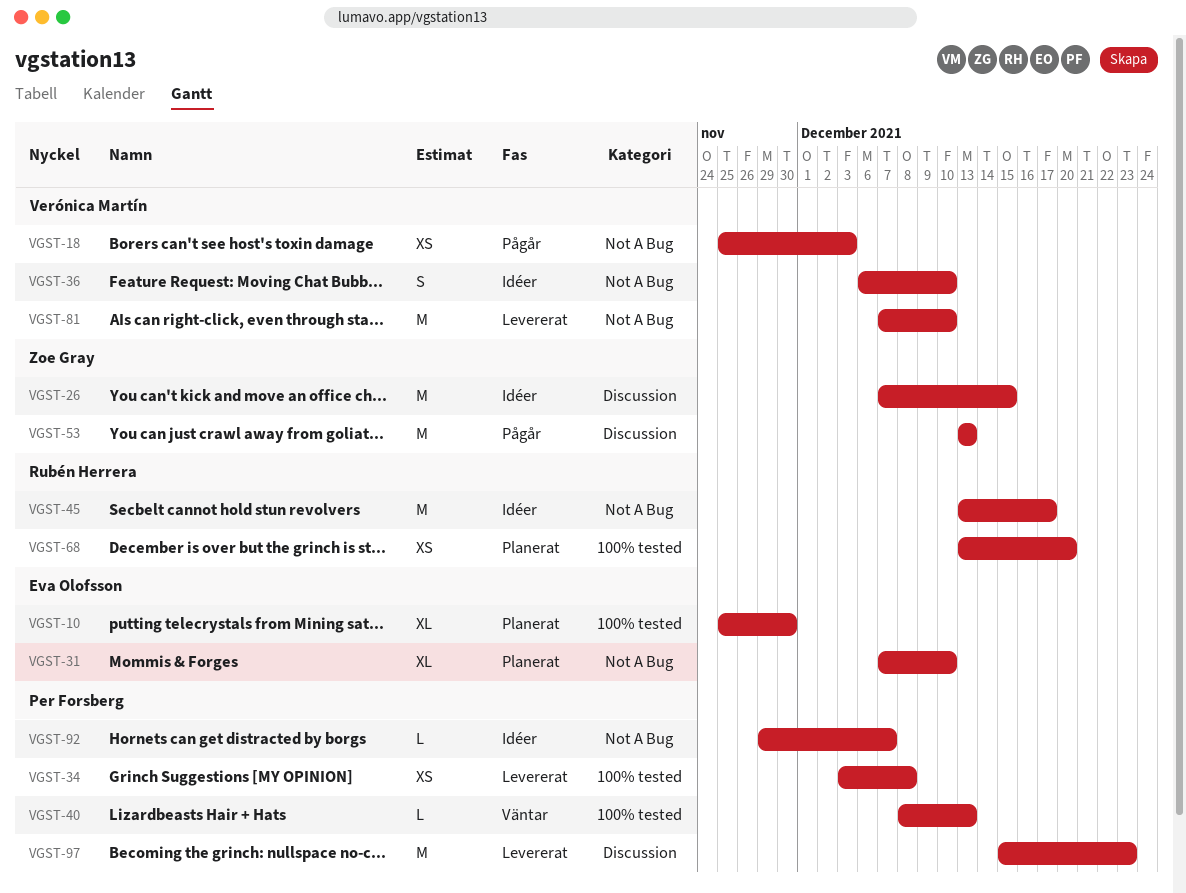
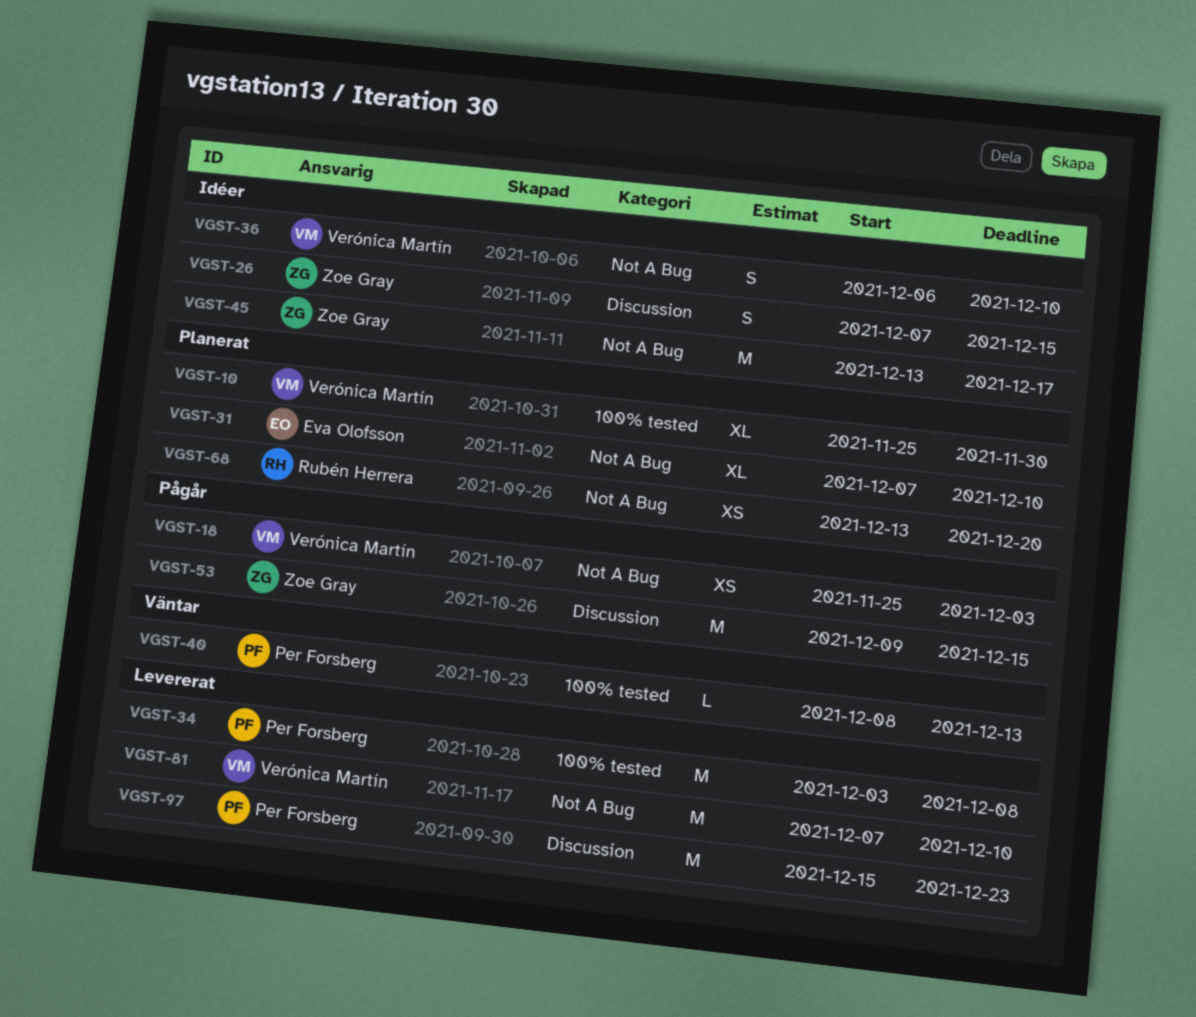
VGST-10, owner: Eva Olofsson -> Verónica Martín
VGST-26, estimate: M -> S
VGST-34, estimate: XS -> M
VGST-45, owner: Rubén Herrera -> Zoe Gray
VGST-53, start: Dec 13 -> Dec 9
VGST-53, due: Dec 13 -> Dec 15
VGST-68, label: 100% tested -> Not A Bug
VGST-92: present -> none

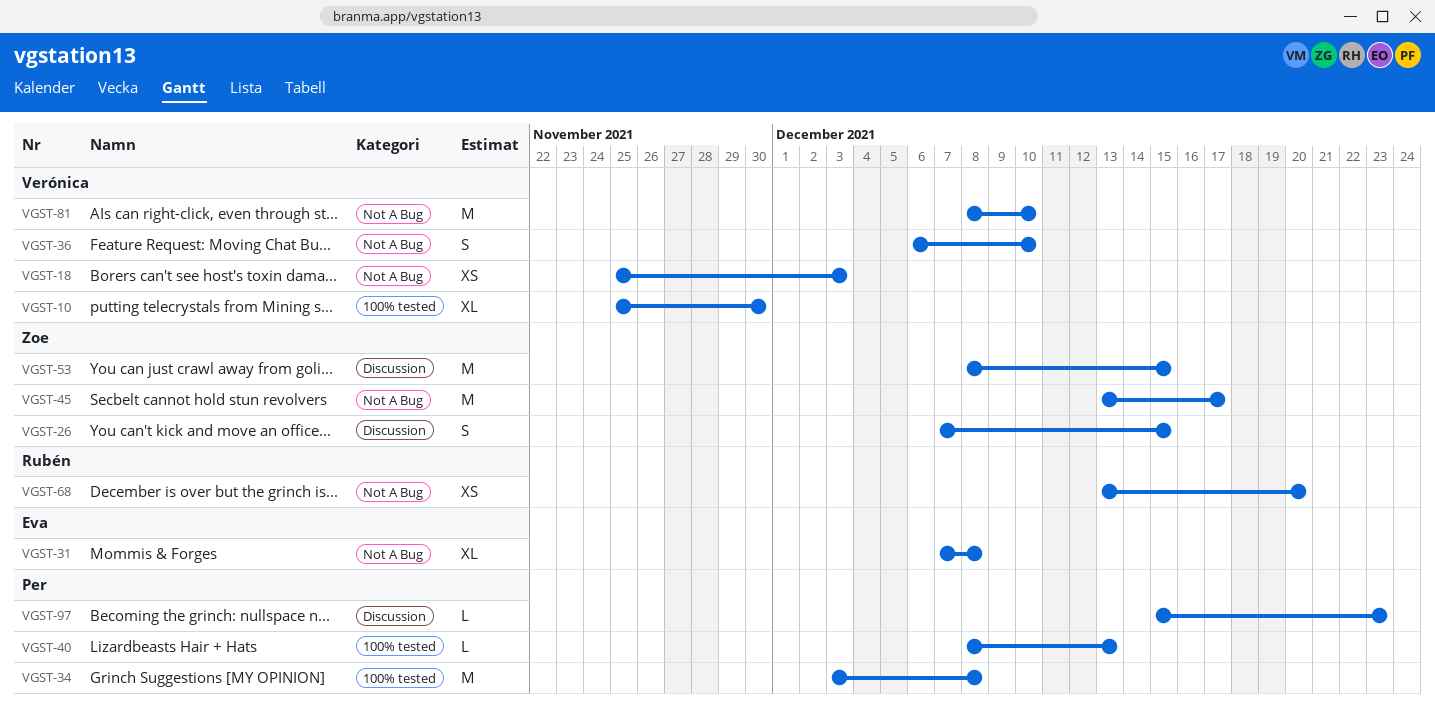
VGST-31, due: Dec 10 -> Dec 8
VGST-53, start: Dec 9 -> Dec 8
VGST-81, start: Dec 7 -> Dec 8
VGST-97, estimate: M -> L

